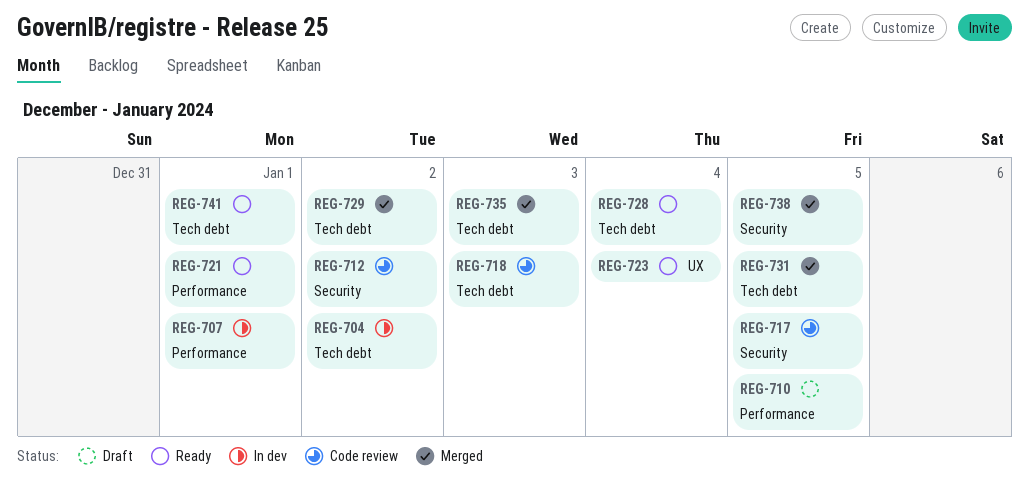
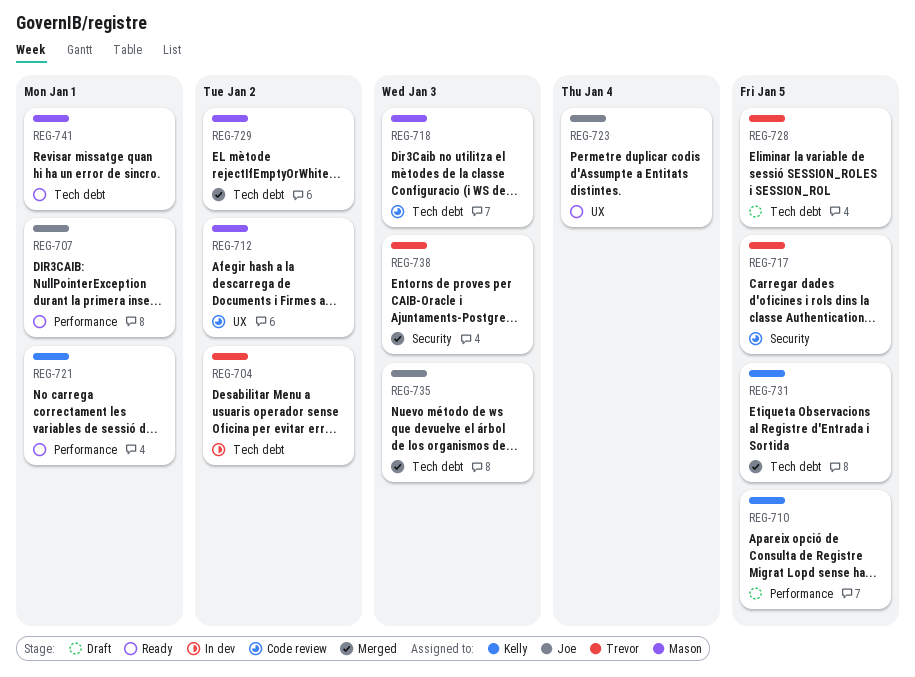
REG-707, status: In dev -> Ready
REG-712, label: Security -> UX
REG-728, status: Ready -> Draft
REG-728, due: Jan 4 -> Jan 5
REG-738, due: Jan 5 -> Jan 3

